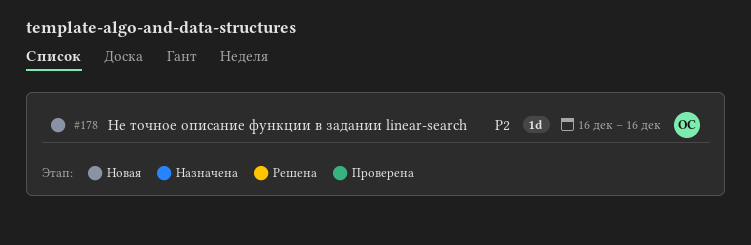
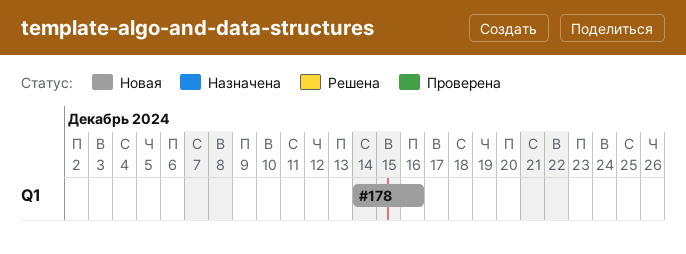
#178, start: Dec 16 -> Dec 14

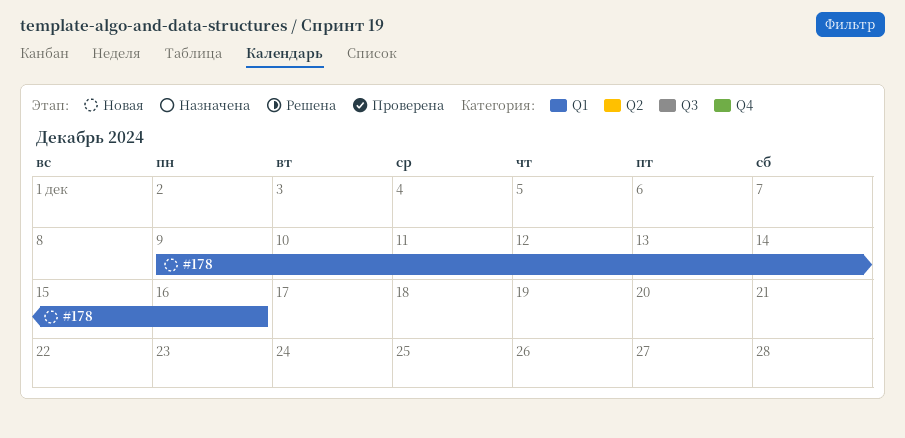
#178, start: Dec 14 -> Dec 9

